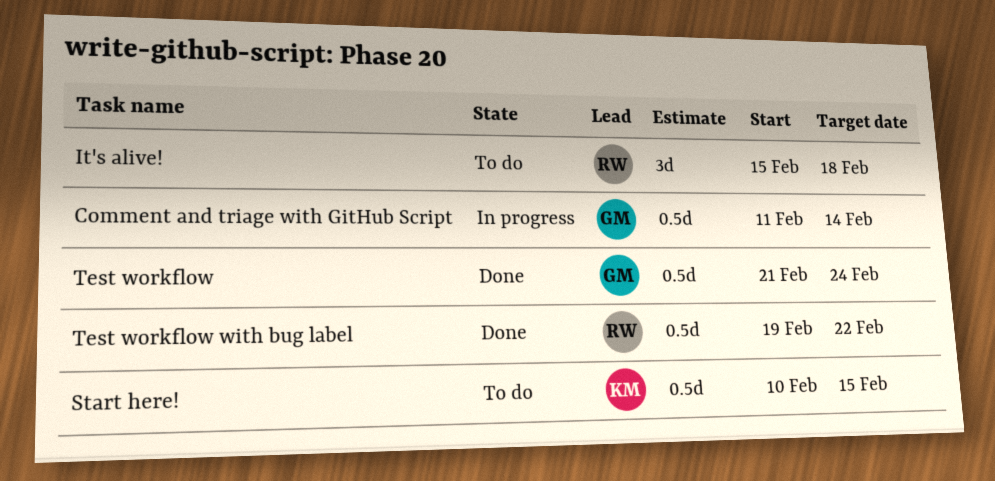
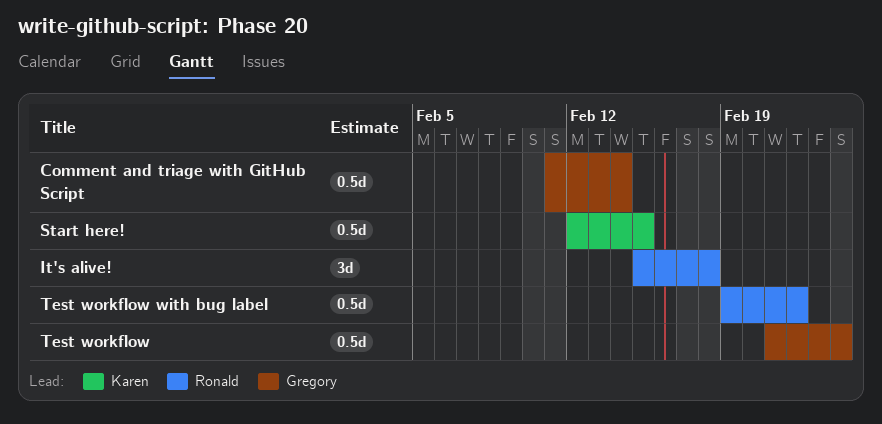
Start here!, start: Feb 10 -> Feb 12

